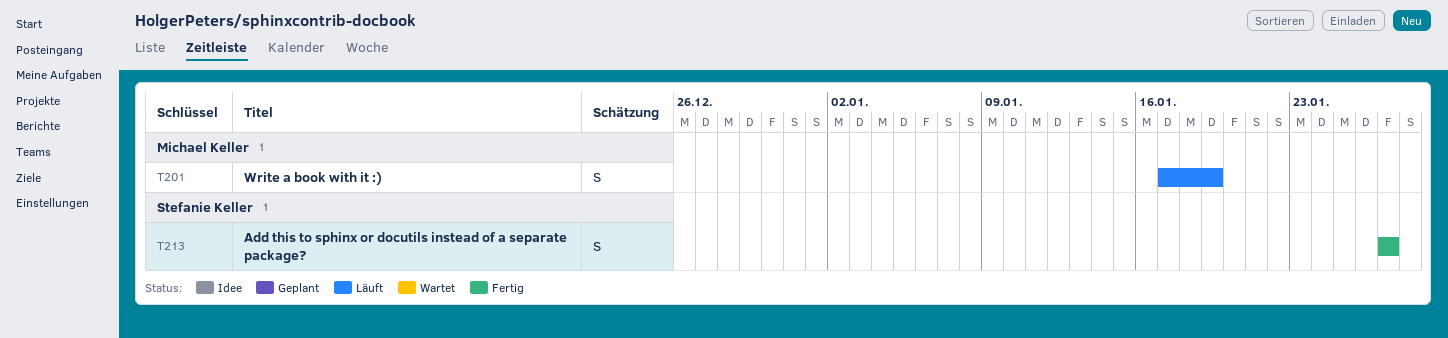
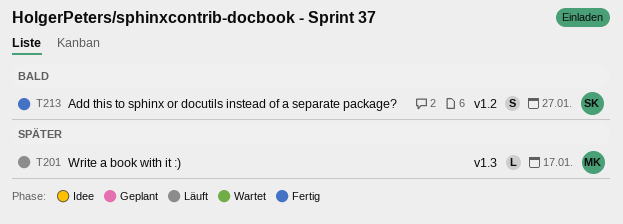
T201, estimate: S -> L
T201, due: Jan 19 -> Jan 17

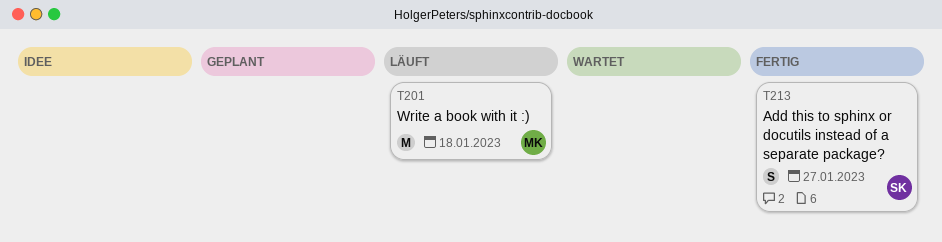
T201, estimate: L -> M
T201, due: Jan 17 -> Jan 18

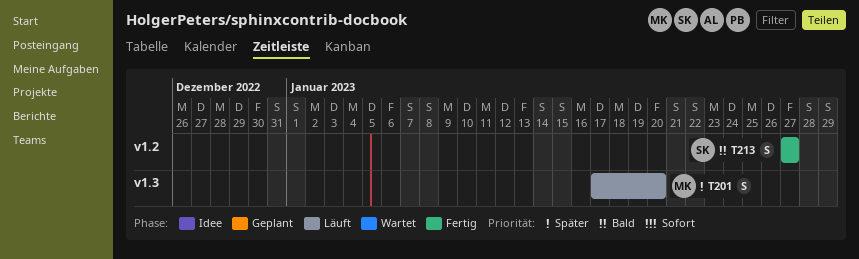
T201, estimate: M -> S
T201, due: Jan 18 -> Jan 20

